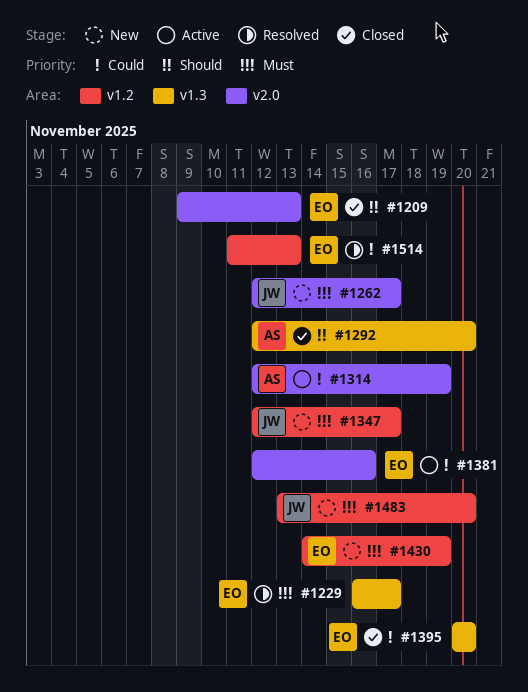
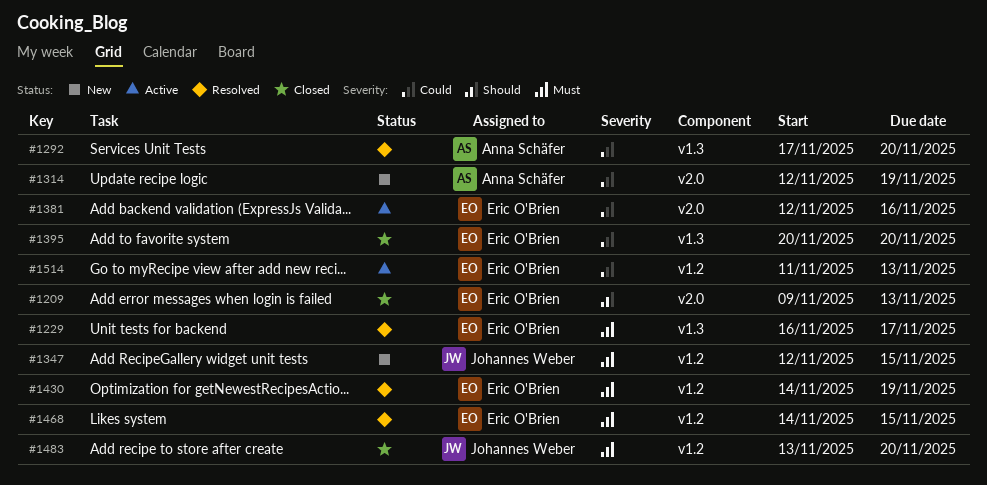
#1262: present -> none
#1292, status: Closed -> Resolved
#1292, priority: Should -> Could
#1292, start: Nov 12 -> Nov 17
#1314, status: Active -> New
#1347, due: Nov 17 -> Nov 15
#1430, status: New -> Resolved
#1468: none -> present
#1483, status: New -> Closed
#1514, status: Resolved -> Active

